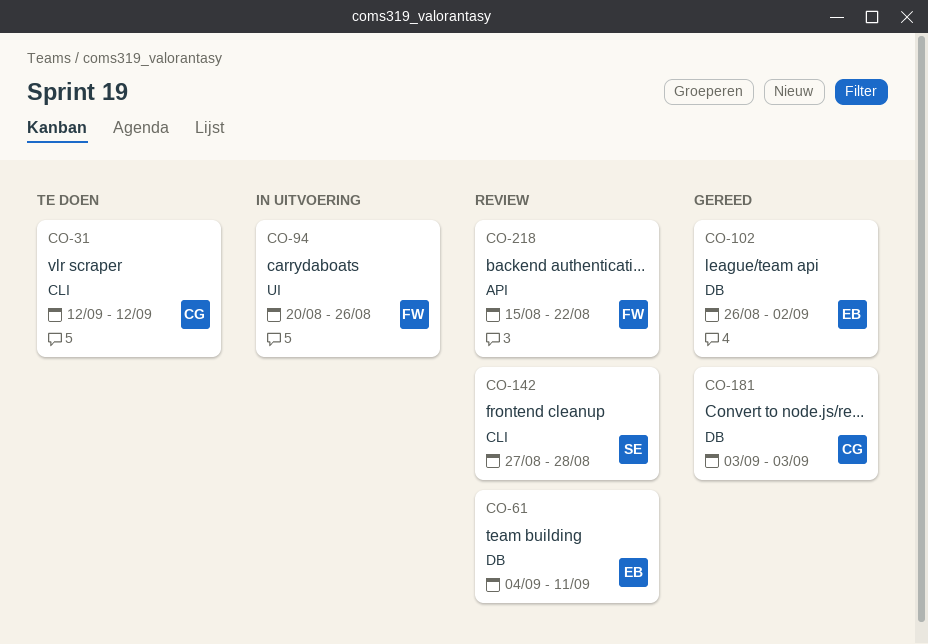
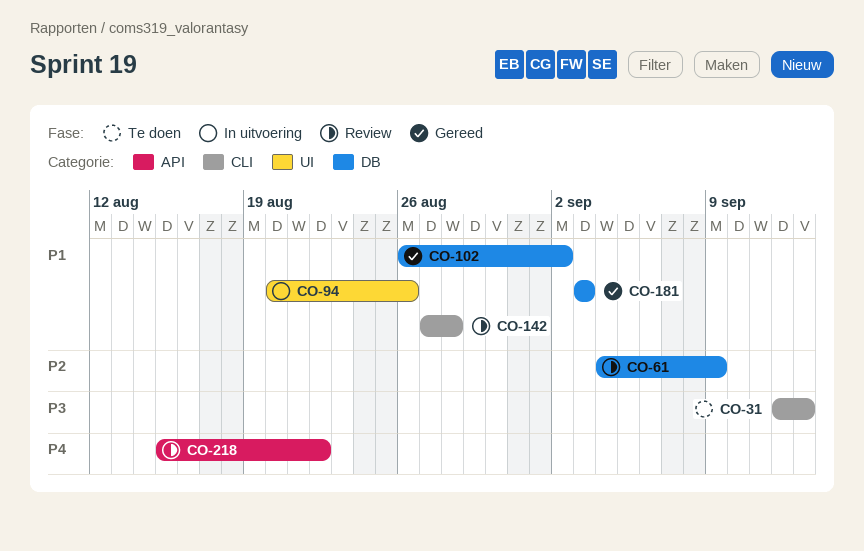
CO-31, due: Sep 12 -> Sep 13
CO-61, due: Sep 11 -> Sep 9

